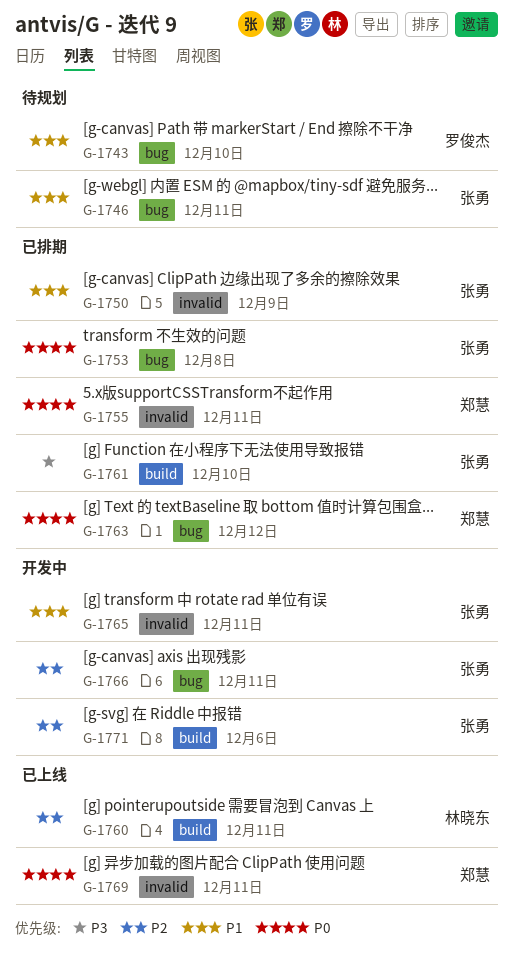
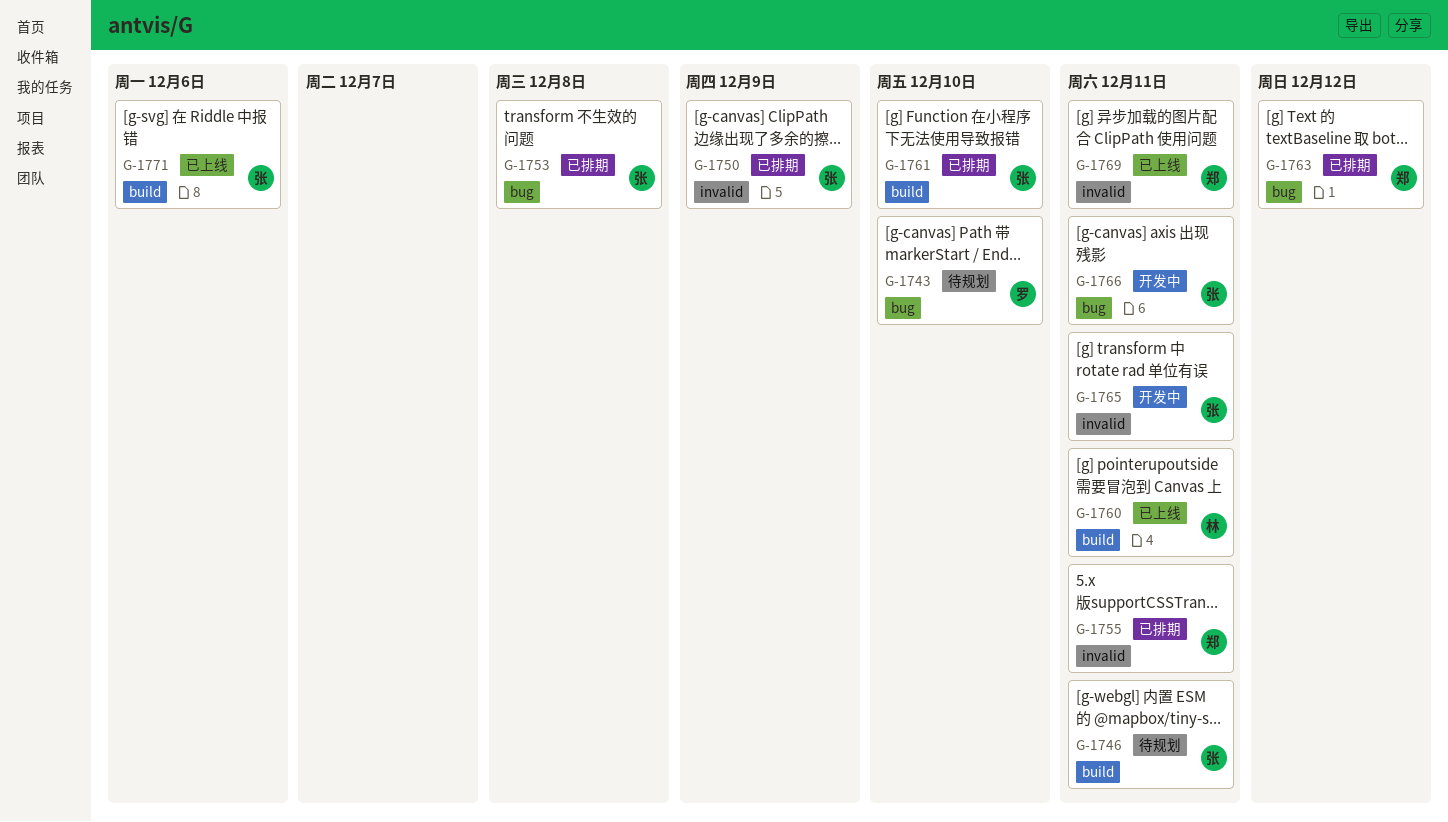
G-1746, label: bug -> build
G-1771, status: 开发中 -> 已上线

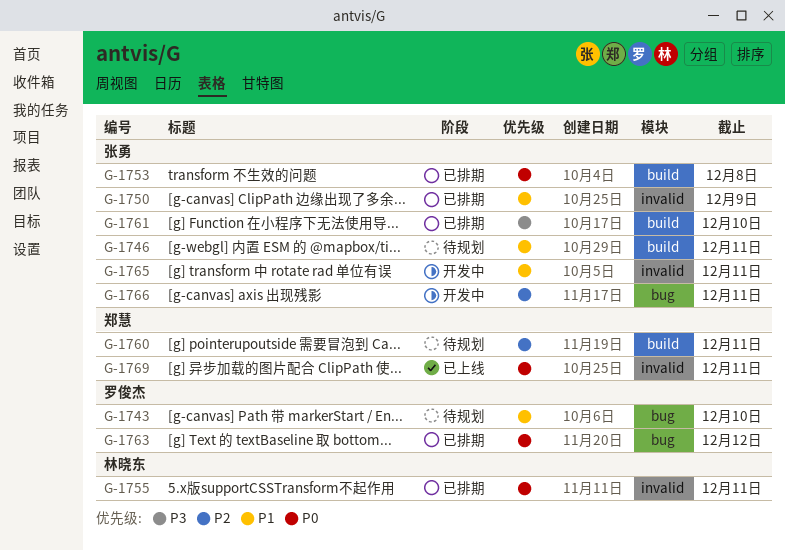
G-1753, label: bug -> build
G-1755, owner: 郑慧 -> 林晓东
G-1760, status: 已上线 -> 待规划
G-1760, owner: 林晓东 -> 郑慧
G-1763, owner: 郑慧 -> 罗俊杰
G-1771: present -> none

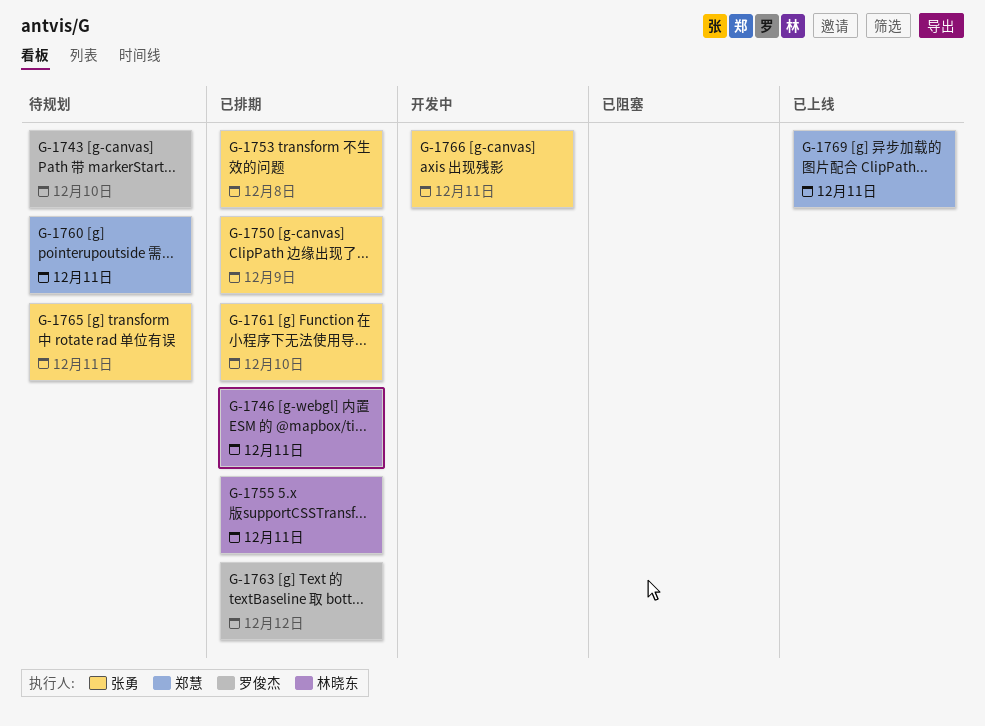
G-1746, status: 待规划 -> 已排期
G-1746, owner: 张勇 -> 林晓东
G-1765, status: 开发中 -> 待规划

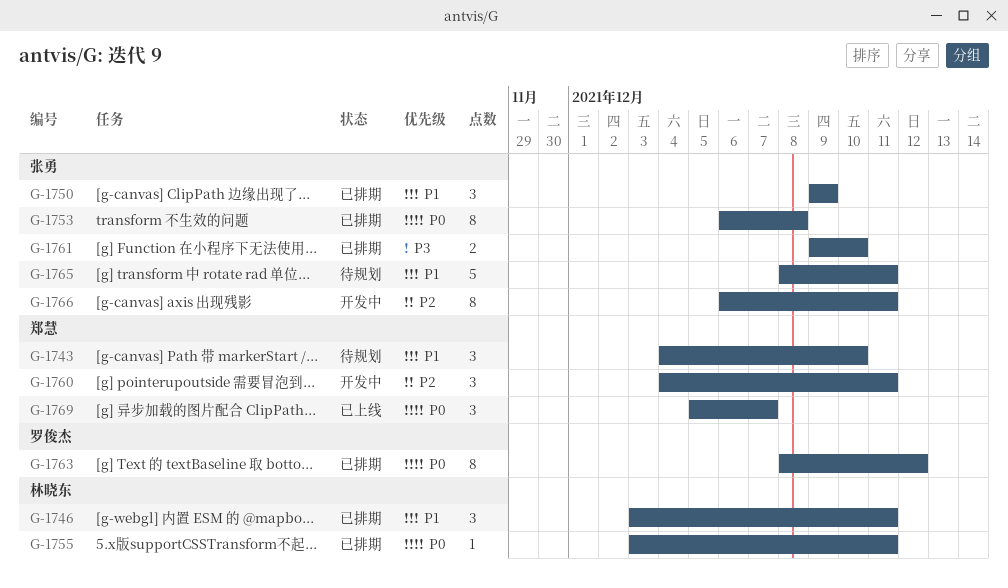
G-1743, owner: 罗俊杰 -> 郑慧
G-1760, status: 待规划 -> 开发中
G-1769, due: Dec 11 -> Dec 7

